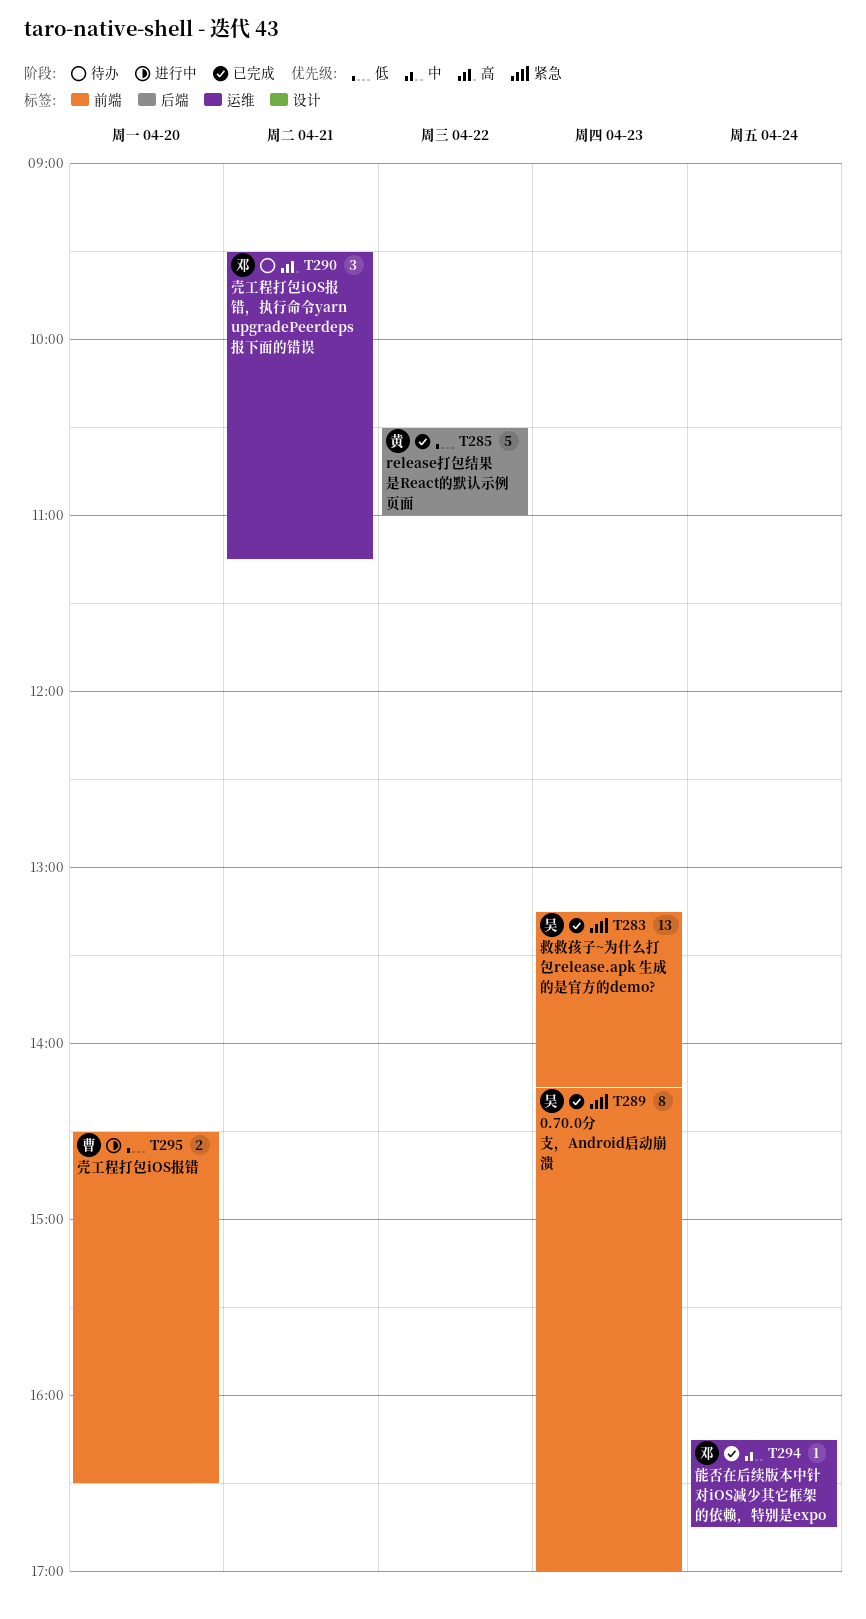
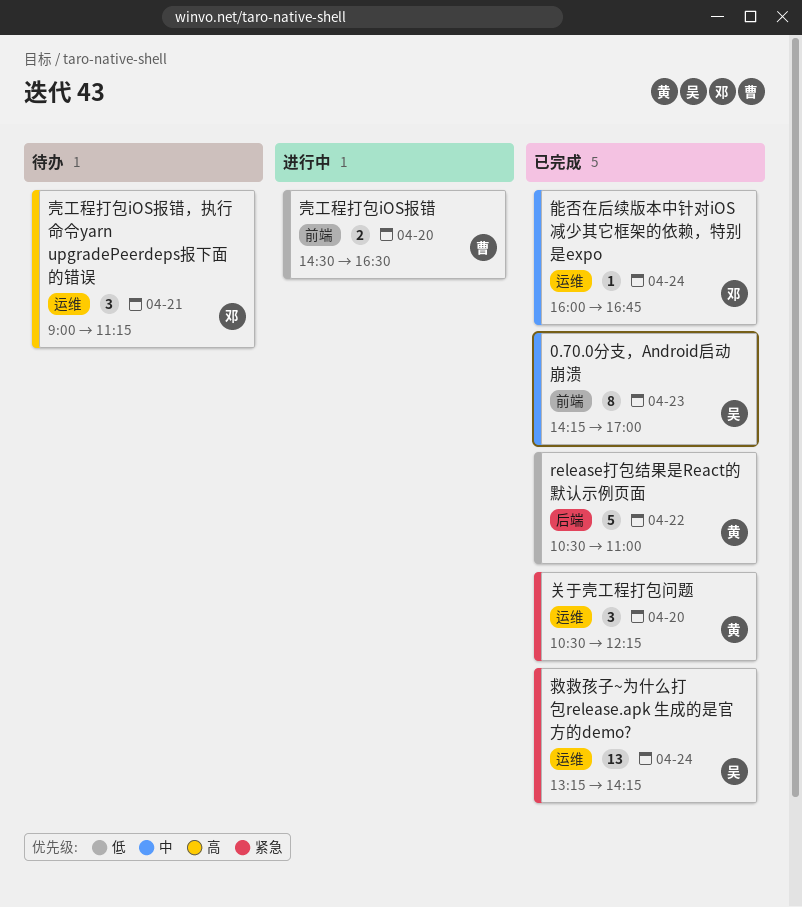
0.70.0分支，Android启动崩溃, priority: 紧急 -> 中
关于壳工程打包问题: none -> present
壳工程打包iOS报错，执行命令yarn upgradePeerdeps报下面的错误, begins: 09:30 -> 09:00
救救孩子~为什么打包release.apk 生成的是官方的demo?, label: 前端 -> 运维
救救孩子~为什么打包release.apk 生成的是官方的demo?, day: Apr 23 -> Apr 24
能否在后续版本中针对iOS减少其它框架的依赖，特别是expo, begins: 16:15 -> 16:00

